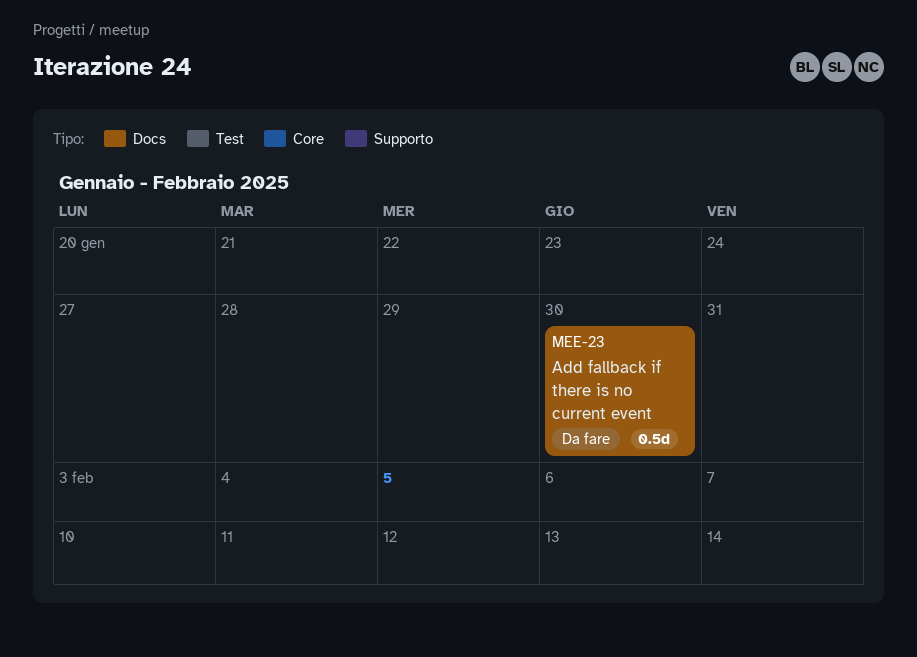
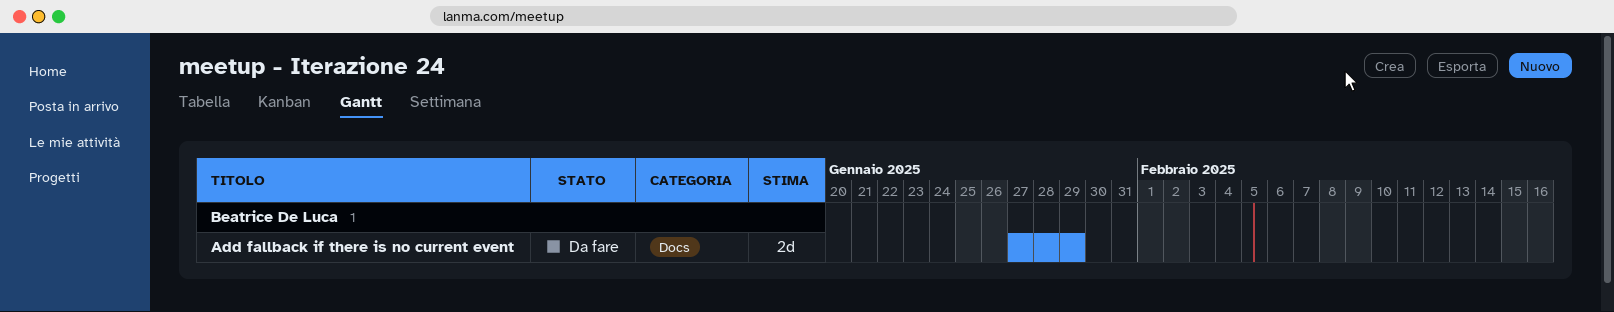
Add fallback if there is no current event, estimate: 0.5d -> 2d
Add fallback if there is no current event, due: Jan 30 -> Jan 29

